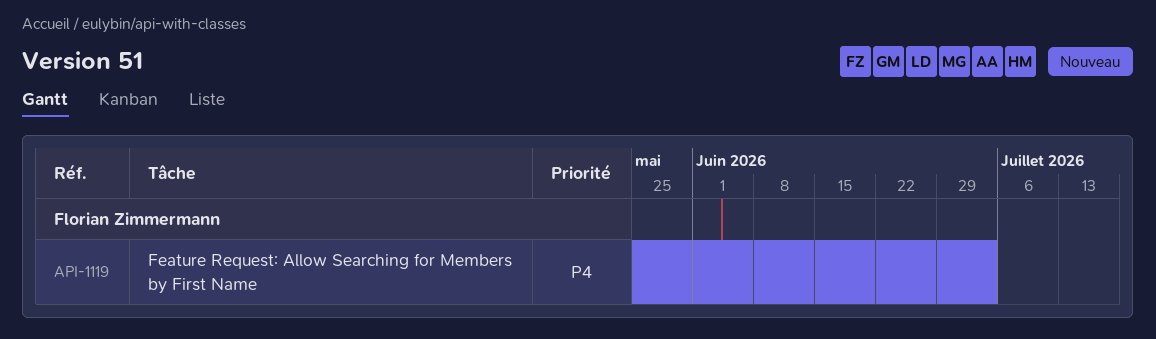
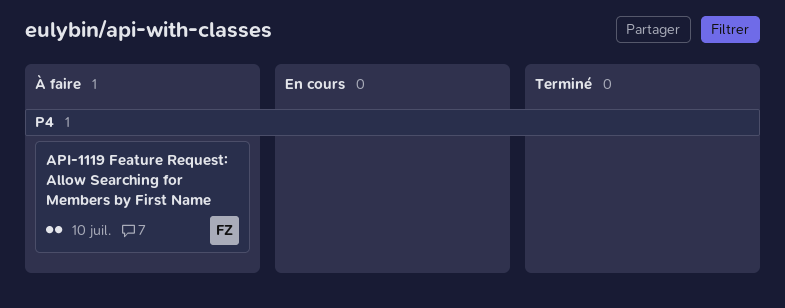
API-1119, due: Jul 3 -> Jul 10

